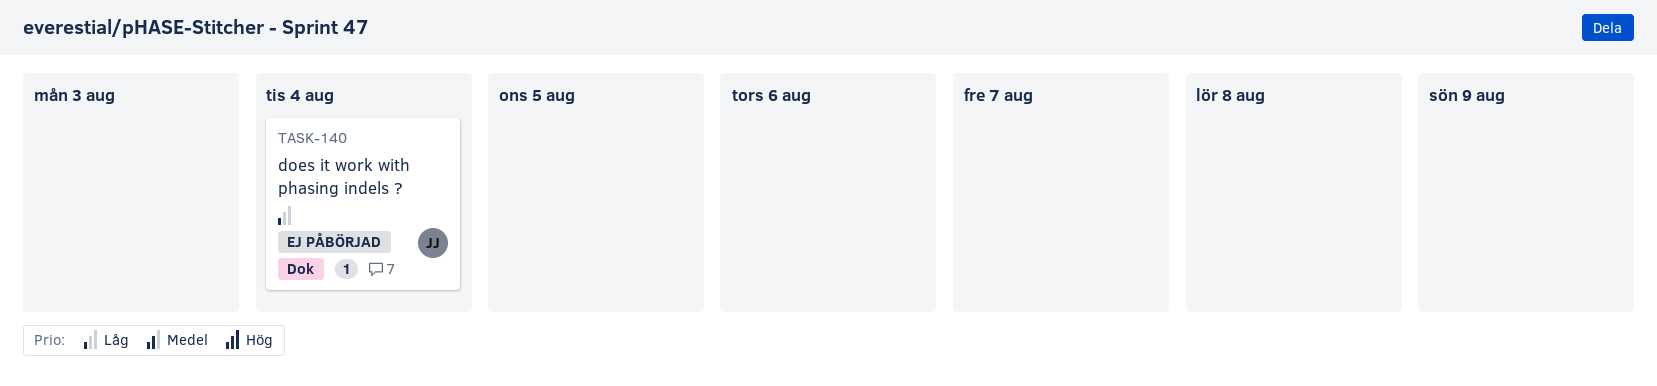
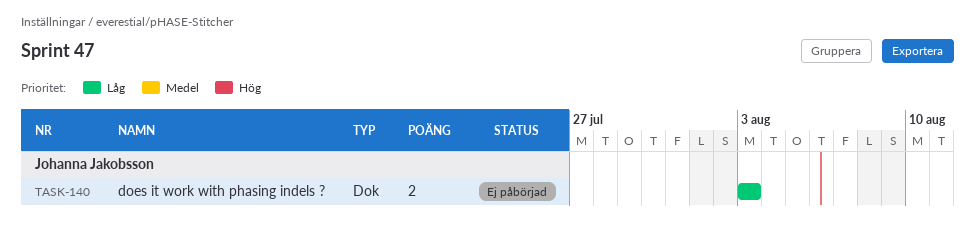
TASK-140, estimate: 1 -> 2
TASK-140, due: Aug 4 -> Aug 3

